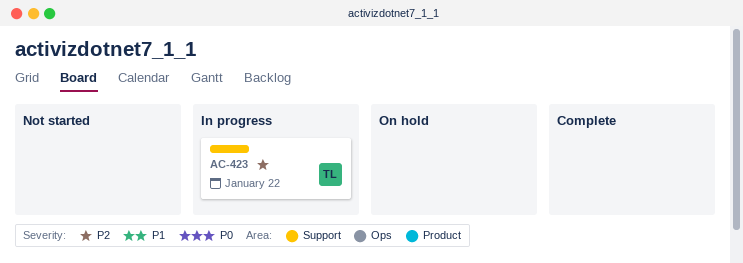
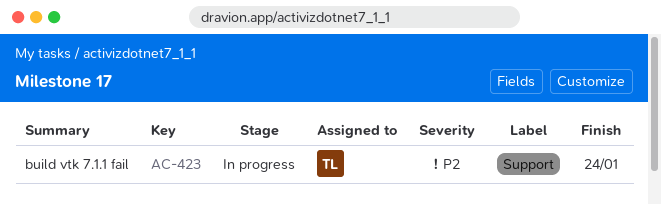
AC-423, due: Jan 22 -> Jan 24

